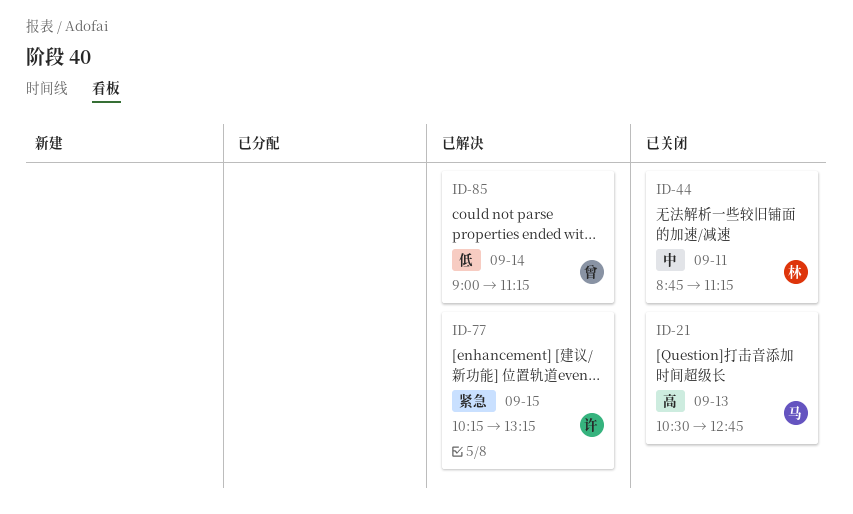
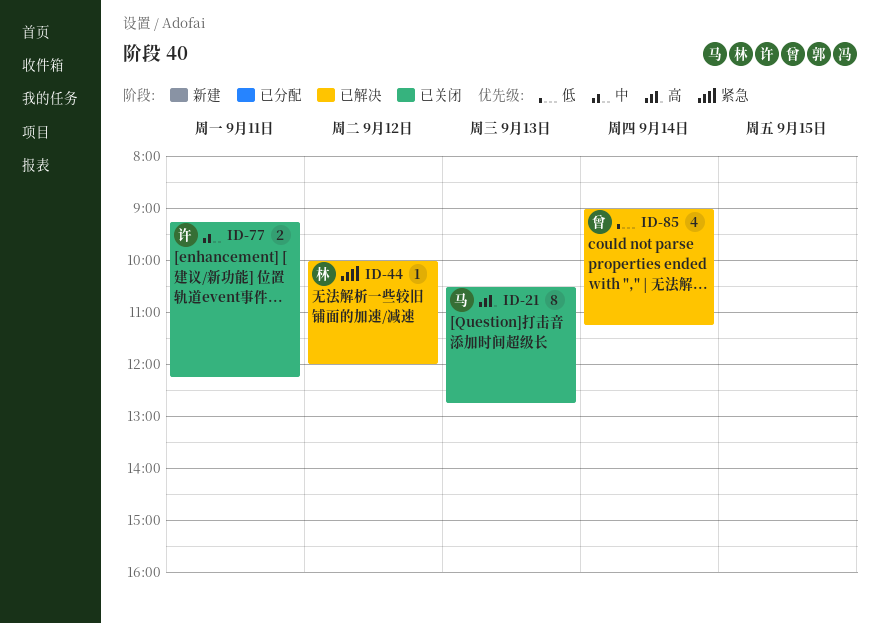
ID-44, status: 已关闭 -> 已解决
ID-44, priority: 中 -> 紧急
ID-44, day: Sep 11 -> Sep 12
ID-44, begins: 08:45 -> 10:00
ID-44, ends: 11:15 -> 12:00
ID-77, status: 已解决 -> 已关闭
ID-77, priority: 紧急 -> 中
ID-77, day: Sep 15 -> Sep 11
ID-77, begins: 10:15 -> 09:15
ID-77, ends: 13:15 -> 12:15

